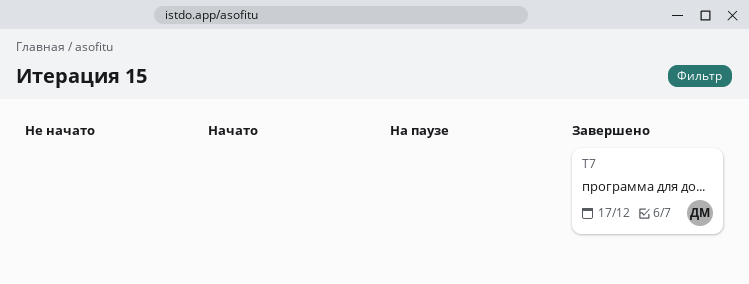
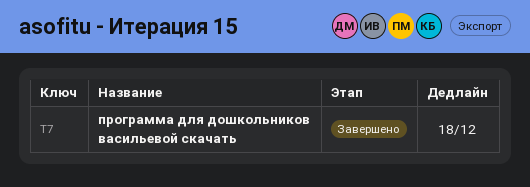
T7, due: Dec 17 -> Dec 18

